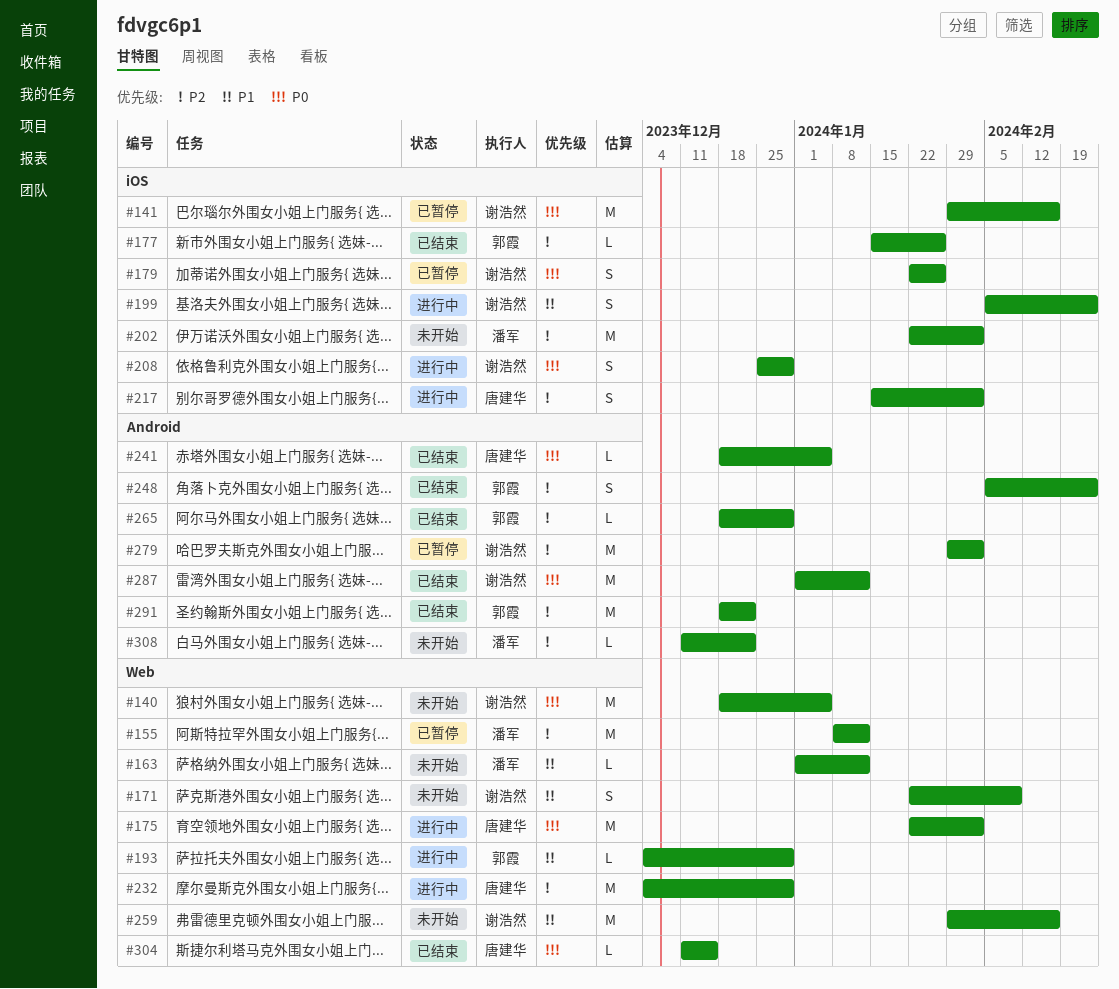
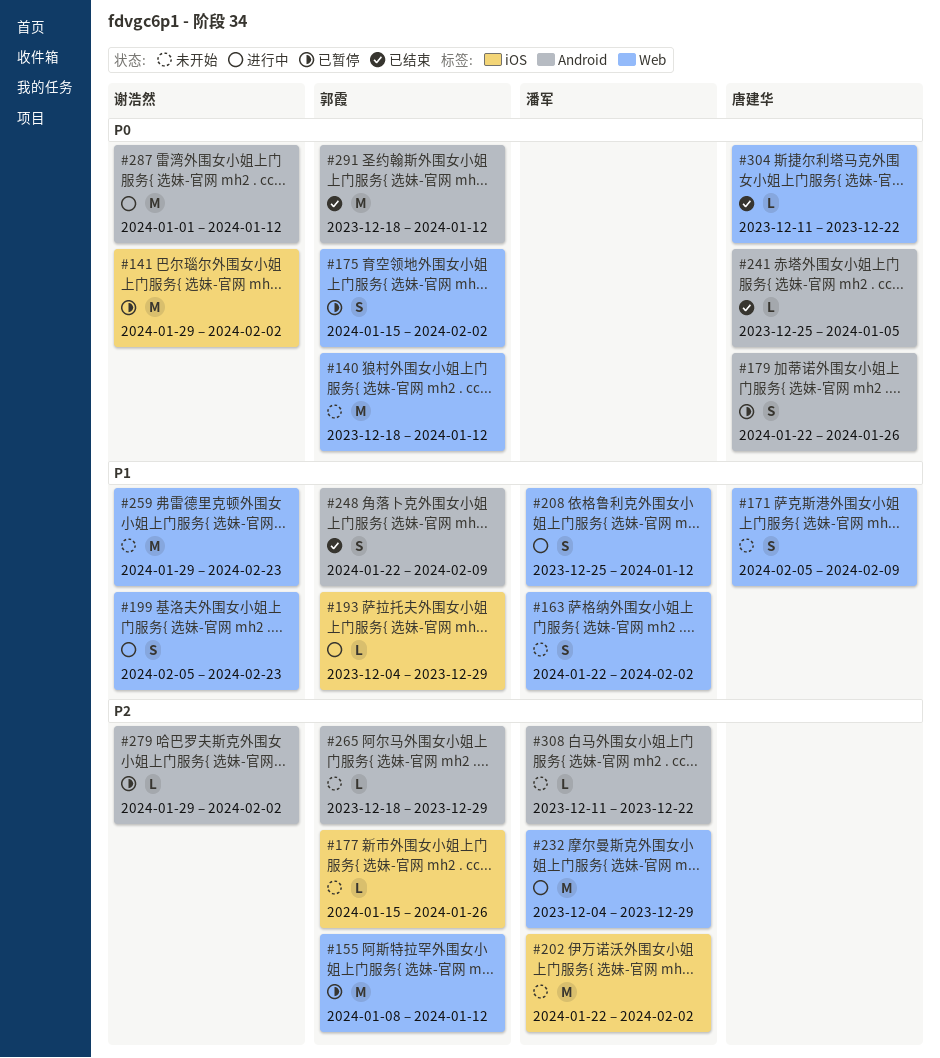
#140, owner: 谢浩然 -> 郭霞
#140, due: Jan 5 -> Jan 12
#141, due: Feb 16 -> Feb 2
#155, owner: 潘军 -> 郭霞
#163, estimate: L -> S
#163, start: Jan 1 -> Jan 22
#163, due: Jan 12 -> Feb 2
#171, owner: 谢浩然 -> 唐建华
#171, start: Jan 22 -> Feb 5
#175, status: 进行中 -> 已暂停
#175, owner: 唐建华 -> 郭霞
#175, estimate: M -> S
#175, start: Jan 22 -> Jan 15
#177, status: 已结束 -> 未开始
#179, owner: 谢浩然 -> 唐建华
#179, label: iOS -> Android
#193, label: Web -> iOS
#199, label: iOS -> Web
#208, owner: 谢浩然 -> 潘军
#208, priority: P0 -> P1
#208, label: iOS -> Web
#208, due: Dec 29 -> Jan 12
#217: present -> none
#232, owner: 唐建华 -> 潘军
#241, start: Dec 18 -> Dec 25
#248, priority: P2 -> P1
#248, start: Feb 5 -> Jan 22
#248, due: Feb 23 -> Feb 9
#259, due: Feb 16 -> Feb 23
#265, status: 已结束 -> 未开始
#279, estimate: M -> L
#287, status: 已结束 -> 进行中
#291, priority: P2 -> P0
#291, due: Dec 22 -> Jan 12
#304, due: Dec 15 -> Dec 22

